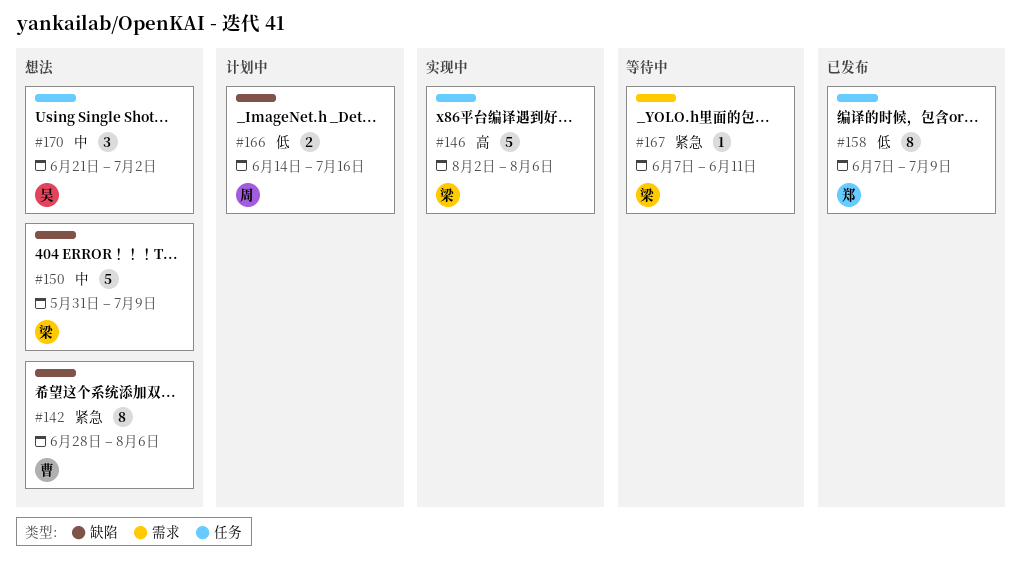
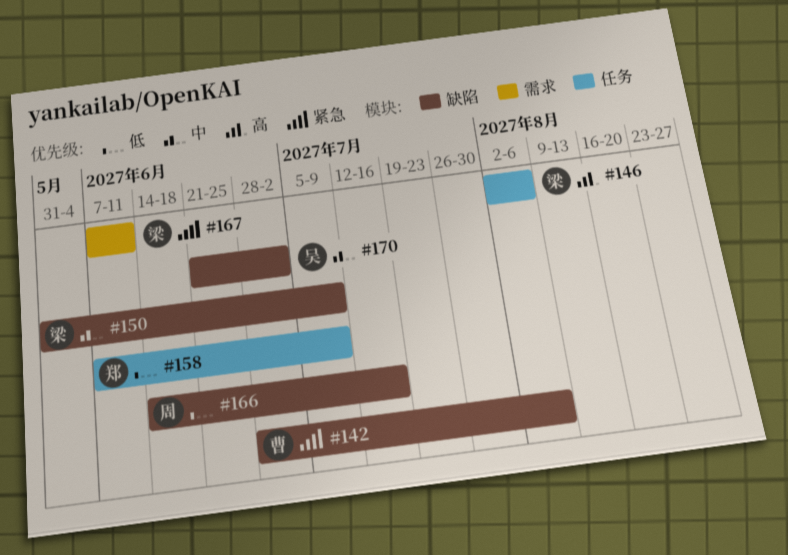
#170, label: 任务 -> 缺陷

